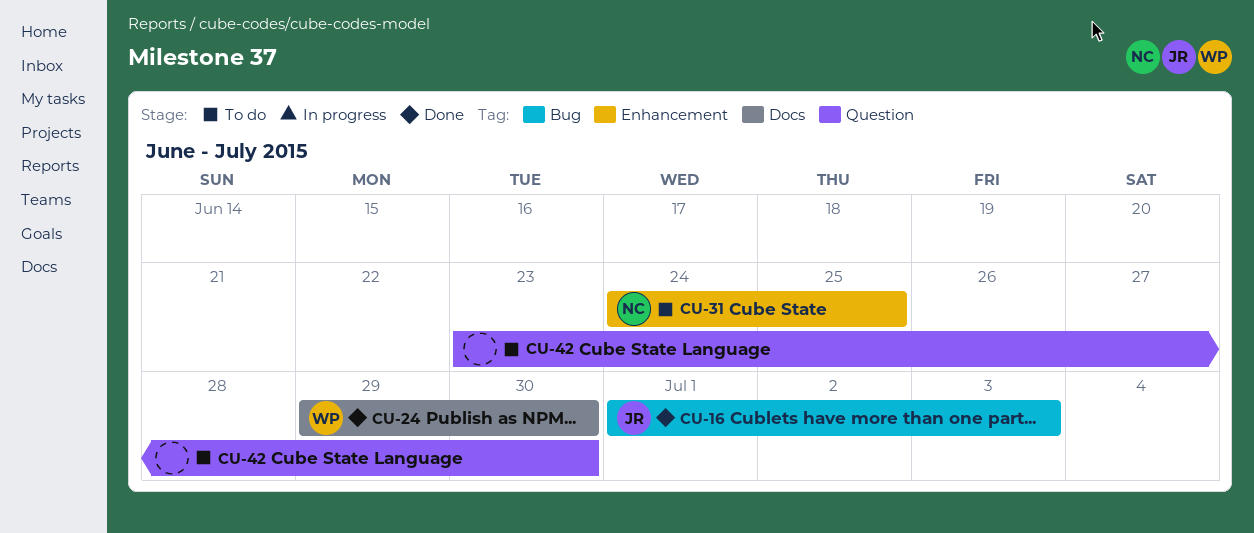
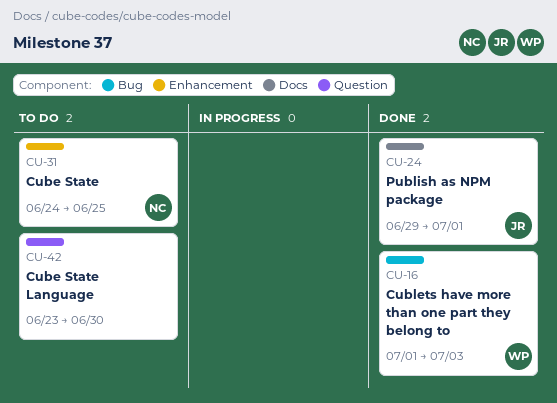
CU-16, owner: JR -> WP
CU-24, owner: WP -> JR
CU-24, due: Jun 30 -> Jul 1

